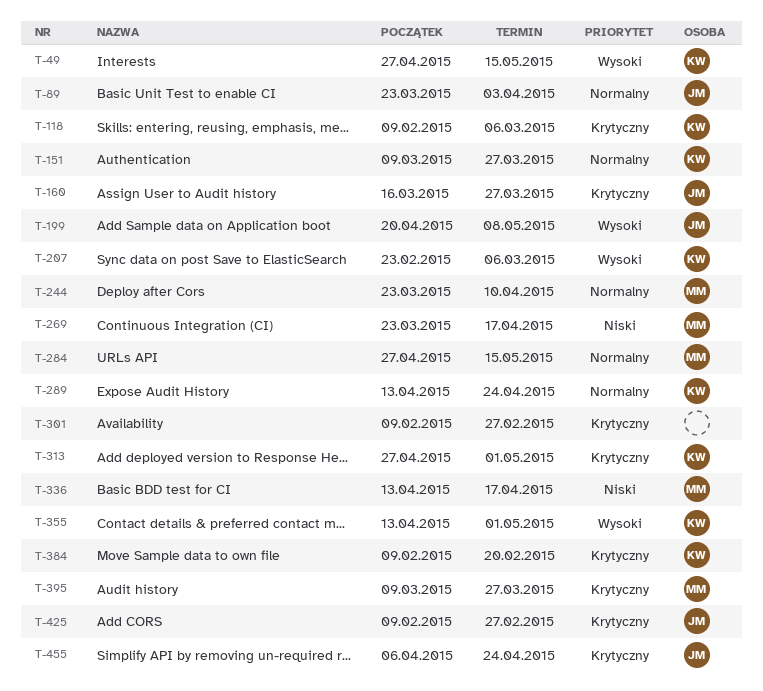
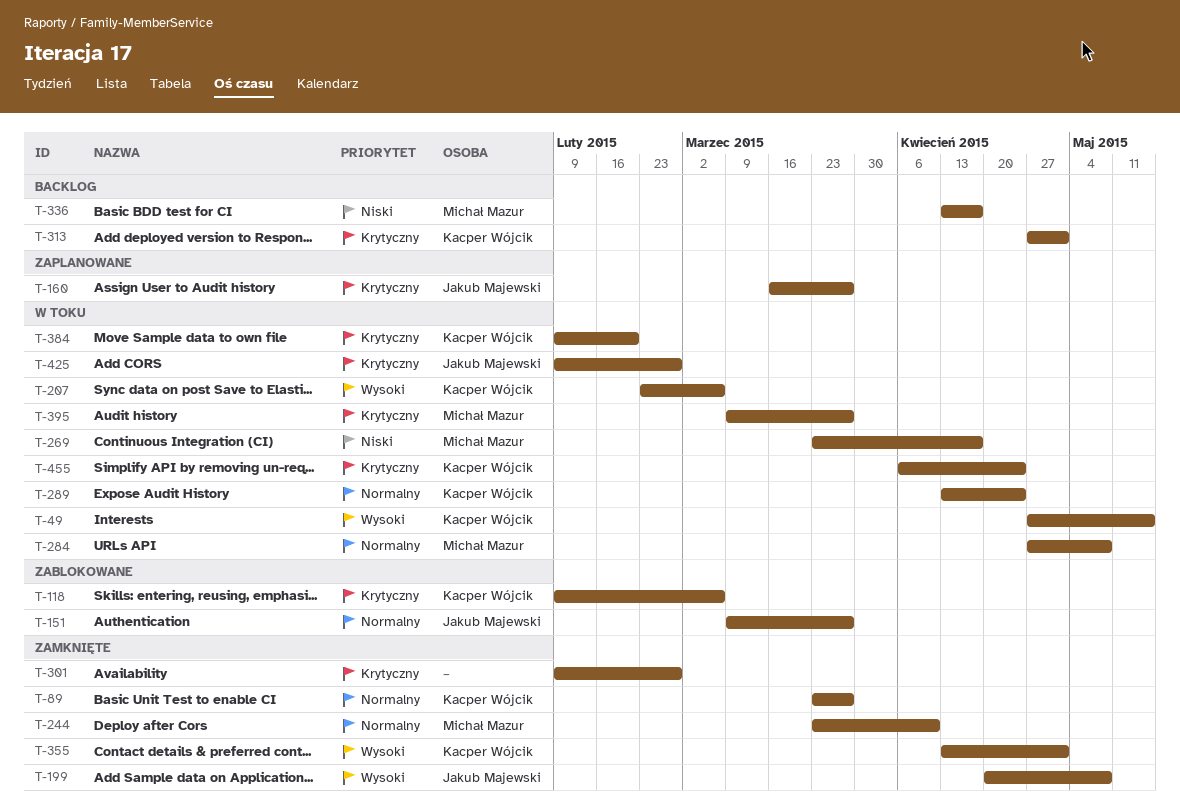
T-89, owner: Jakub Majewski -> Kacper Wójcik
T-89, due: Apr 3 -> Mar 27
T-151, owner: Kacper Wójcik -> Jakub Majewski
T-284, due: May 15 -> May 8
T-455, owner: Jakub Majewski -> Kacper Wójcik

